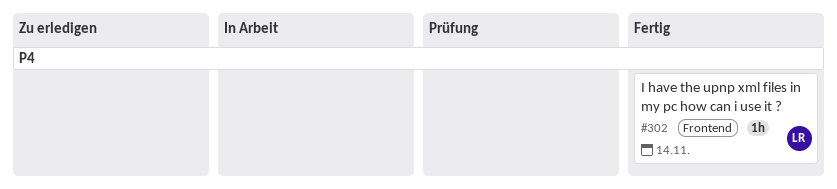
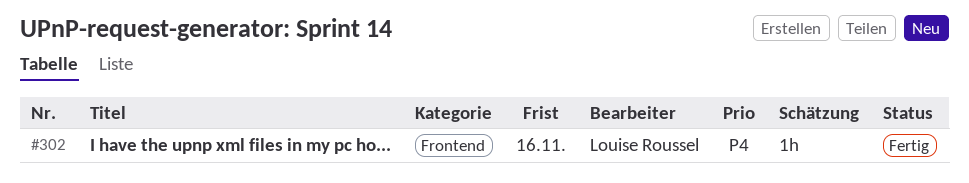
#302, due: Nov 14 -> Nov 16

